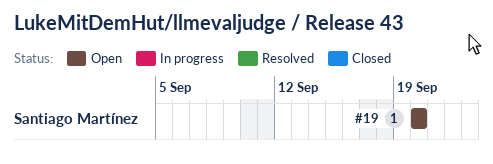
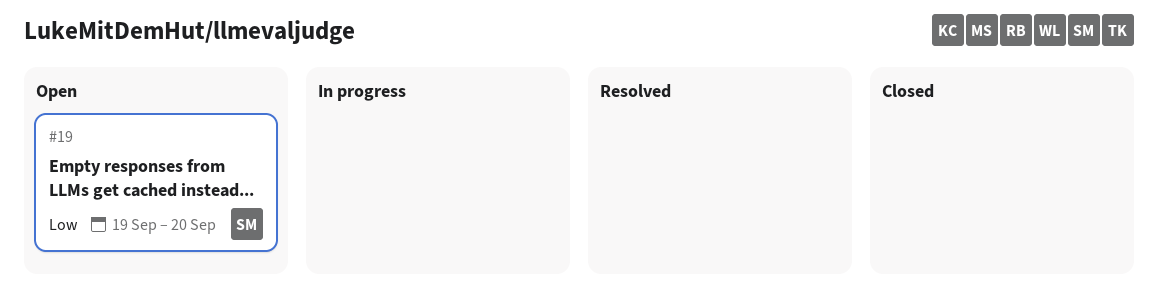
#19, start: Sep 20 -> Sep 19

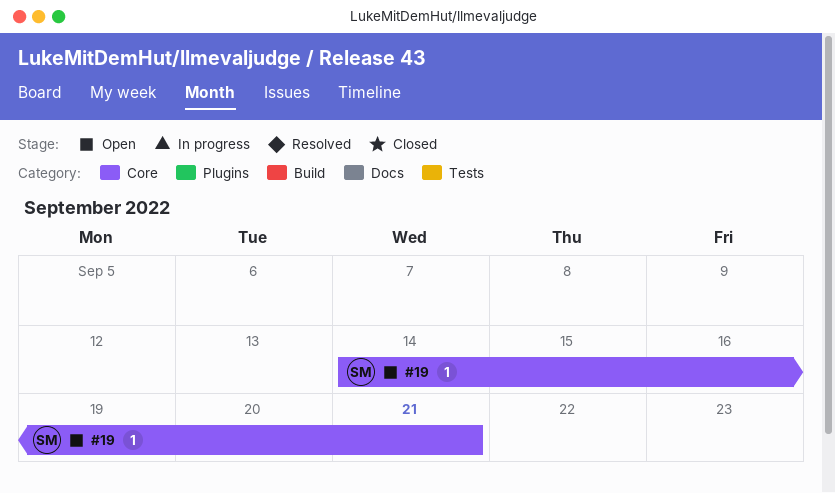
#19, start: Sep 19 -> Sep 14
#19, due: Sep 20 -> Sep 21

